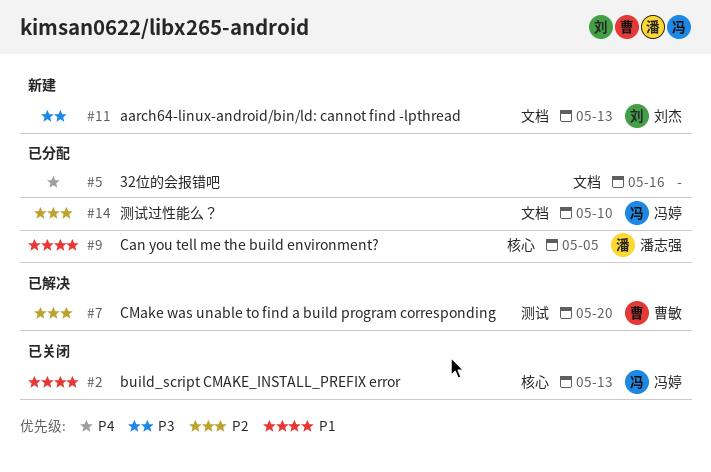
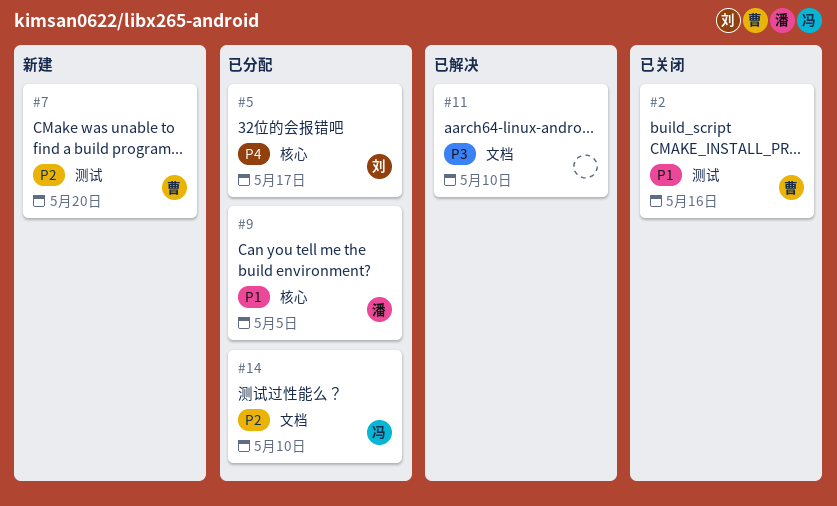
#2, owner: 冯婷 -> 曹敏
#2, label: 核心 -> 测试
#2, due: May 13 -> May 16
#5, owner: none -> 刘杰
#5, label: 文档 -> 核心
#5, due: May 16 -> May 17
#7, status: 已解决 -> 新建
#11, status: 新建 -> 已解决
#11, owner: 刘杰 -> none
#11, due: May 13 -> May 10

